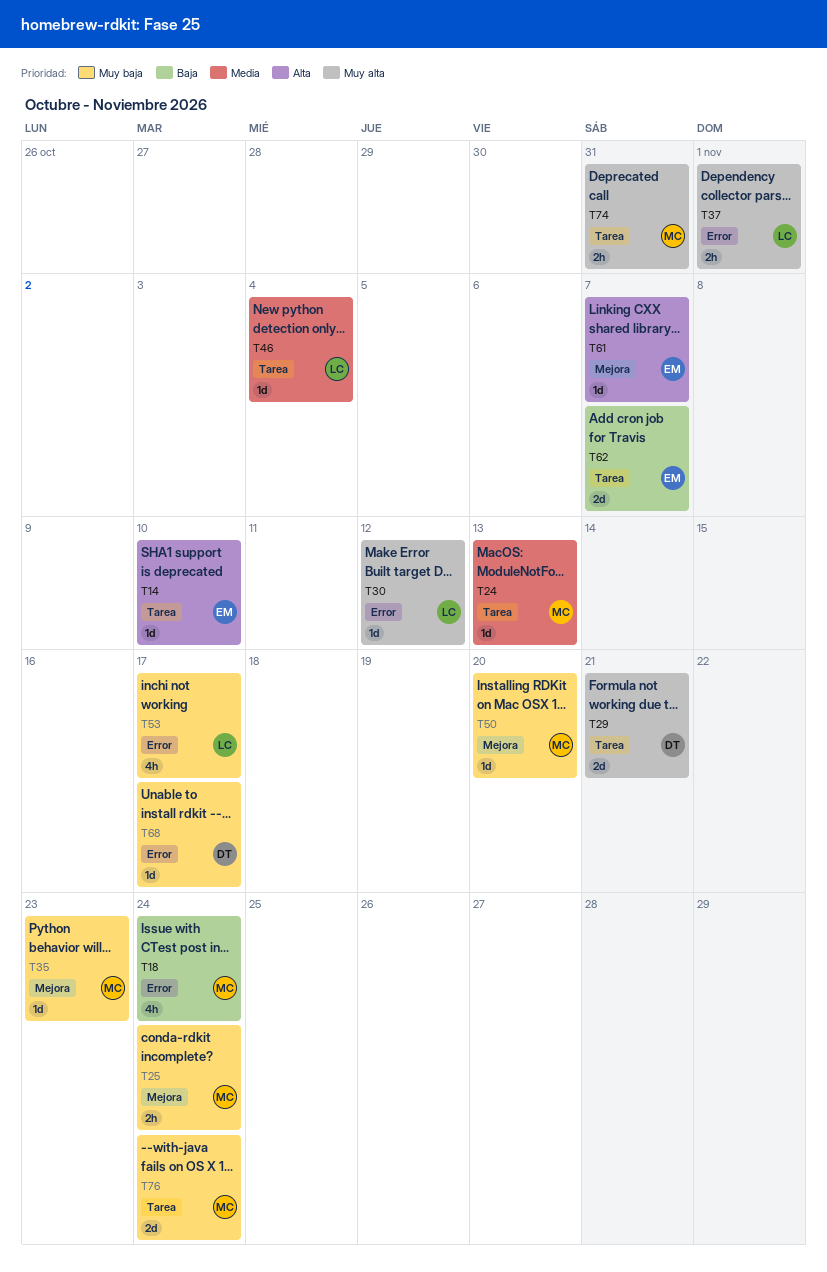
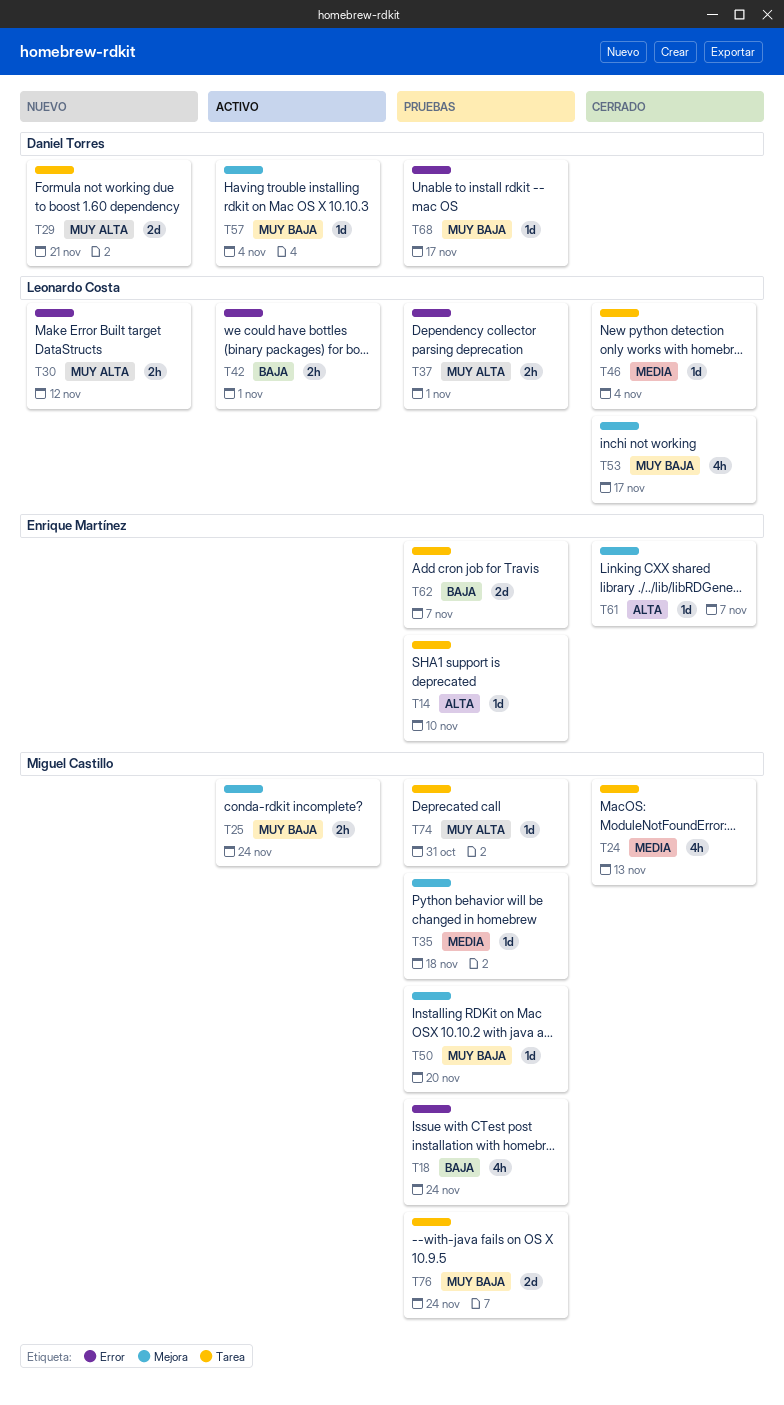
T24, estimate: 1d -> 4h
T30, estimate: 1d -> 2h
T35, priority: Muy baja -> Media
T35, due: Nov 23 -> Nov 18
T42: none -> present
T53, label: Error -> Mejora
T57: none -> present
T74, estimate: 2h -> 1d

